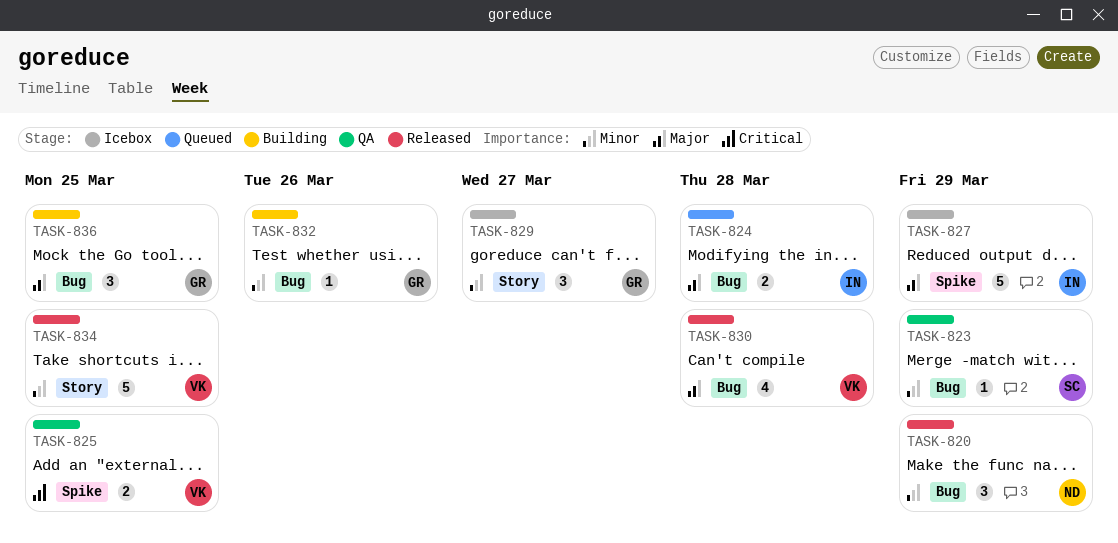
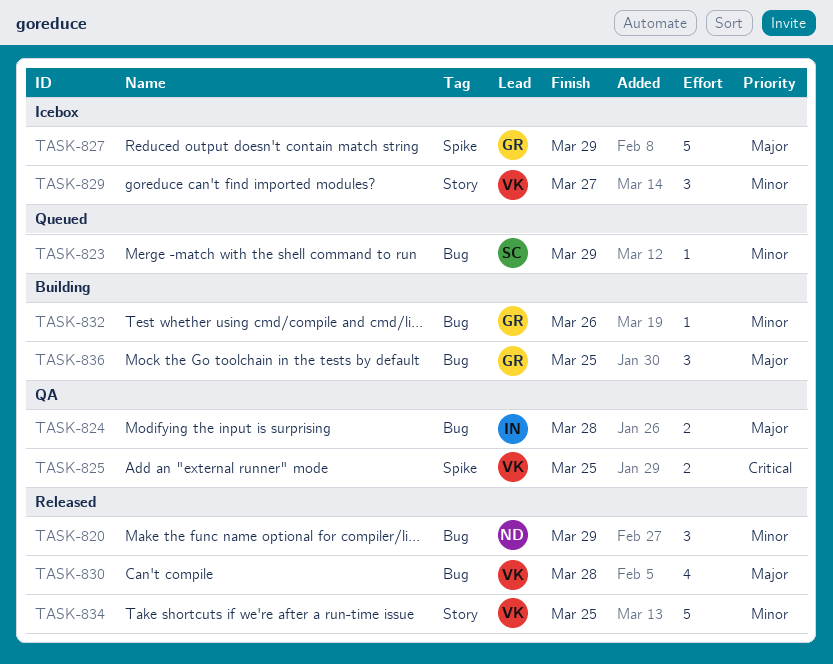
TASK-823, status: QA -> Queued
TASK-824, status: Queued -> QA
TASK-827, owner: IN -> GR
TASK-829, owner: GR -> VK

